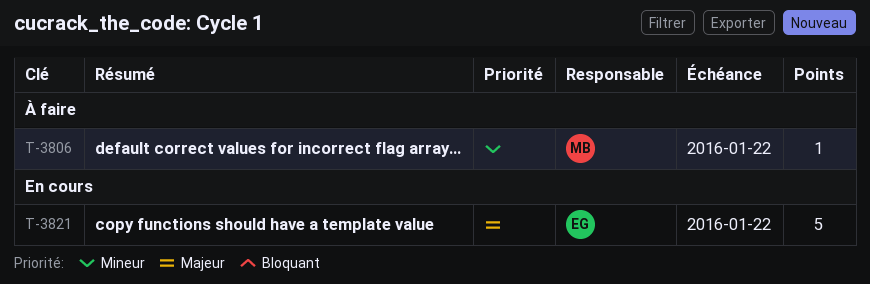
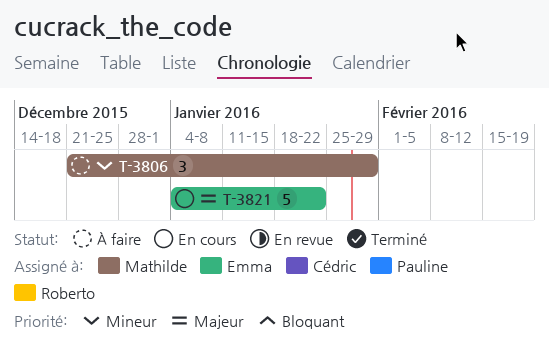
T-3806, estimate: 1 -> 3
T-3806, due: Jan 22 -> Jan 29

